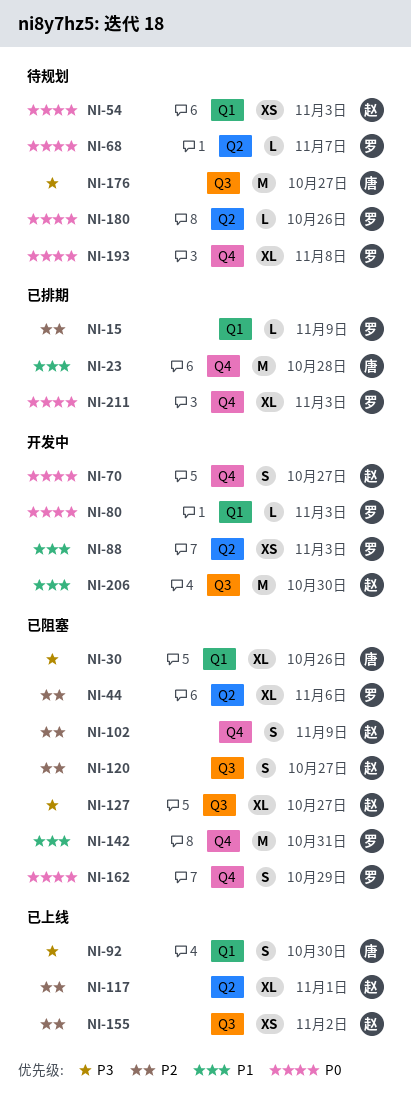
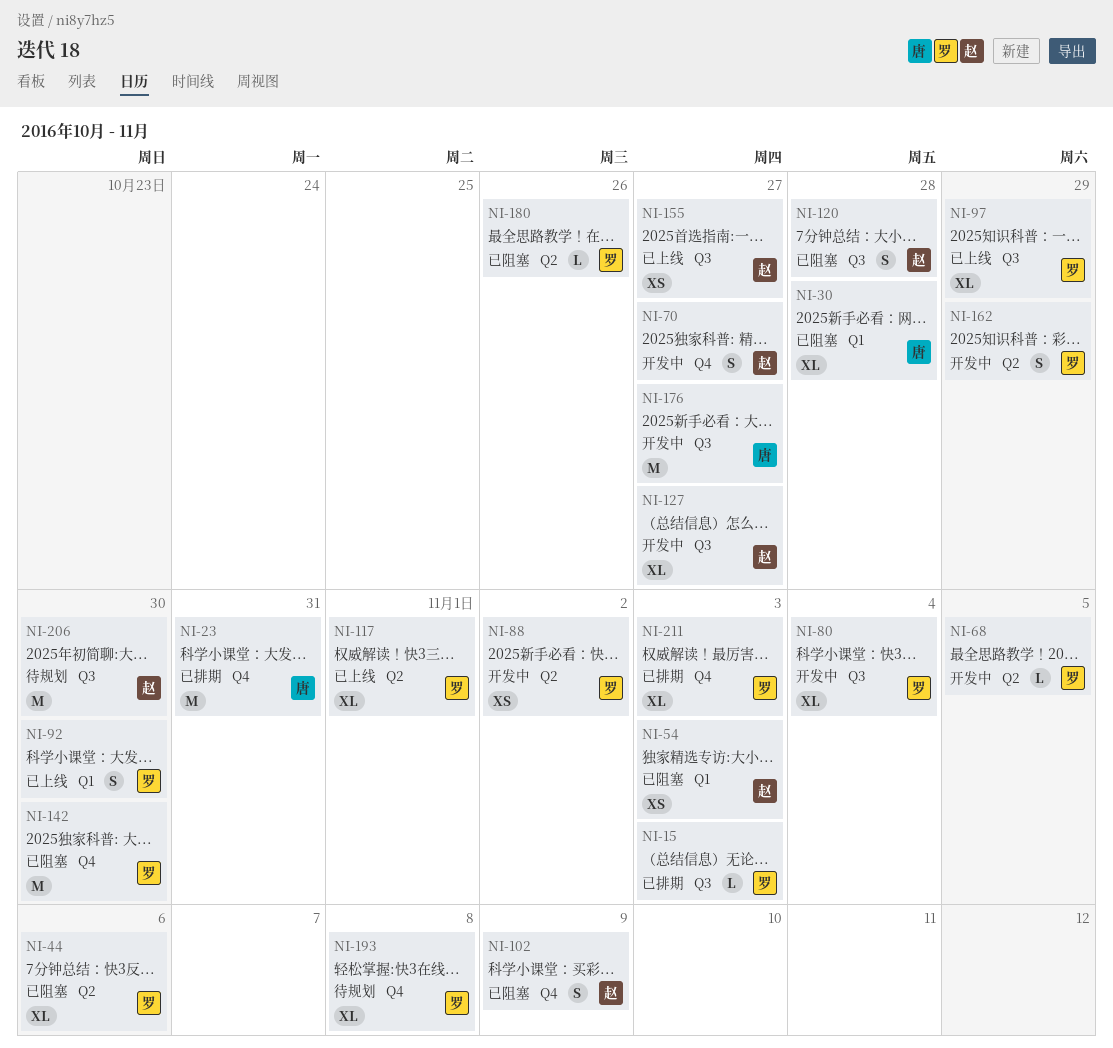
NI-15, label: Q1 -> Q3
NI-15, due: Nov 9 -> Nov 3
NI-23, due: Oct 28 -> Oct 31
NI-30, due: Oct 26 -> Oct 28
NI-54, status: 待规划 -> 已阻塞
NI-68, status: 待规划 -> 开发中
NI-68, due: Nov 7 -> Nov 5
NI-80, label: Q1 -> Q3
NI-80, estimate: L -> XL
NI-80, due: Nov 3 -> Nov 4
NI-88, due: Nov 3 -> Nov 2
NI-92, owner: 唐 -> 罗
NI-97: none -> present
NI-117, owner: 赵 -> 罗
NI-120, due: Oct 27 -> Oct 28
NI-127, status: 已阻塞 -> 开发中
NI-142, due: Oct 31 -> Oct 30
NI-155, due: Nov 2 -> Oct 27
NI-162, status: 已阻塞 -> 开发中
NI-162, label: Q4 -> Q2
NI-176, status: 待规划 -> 开发中
NI-180, status: 待规划 -> 已阻塞
NI-206, status: 开发中 -> 待规划

